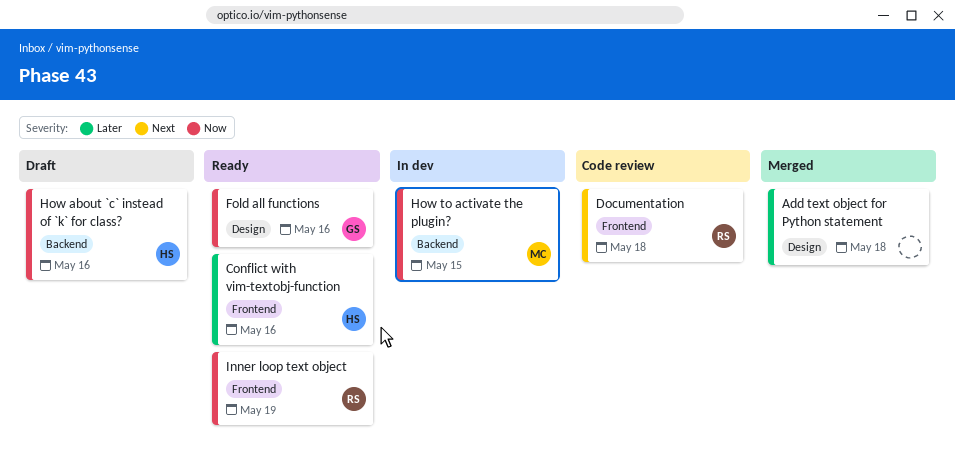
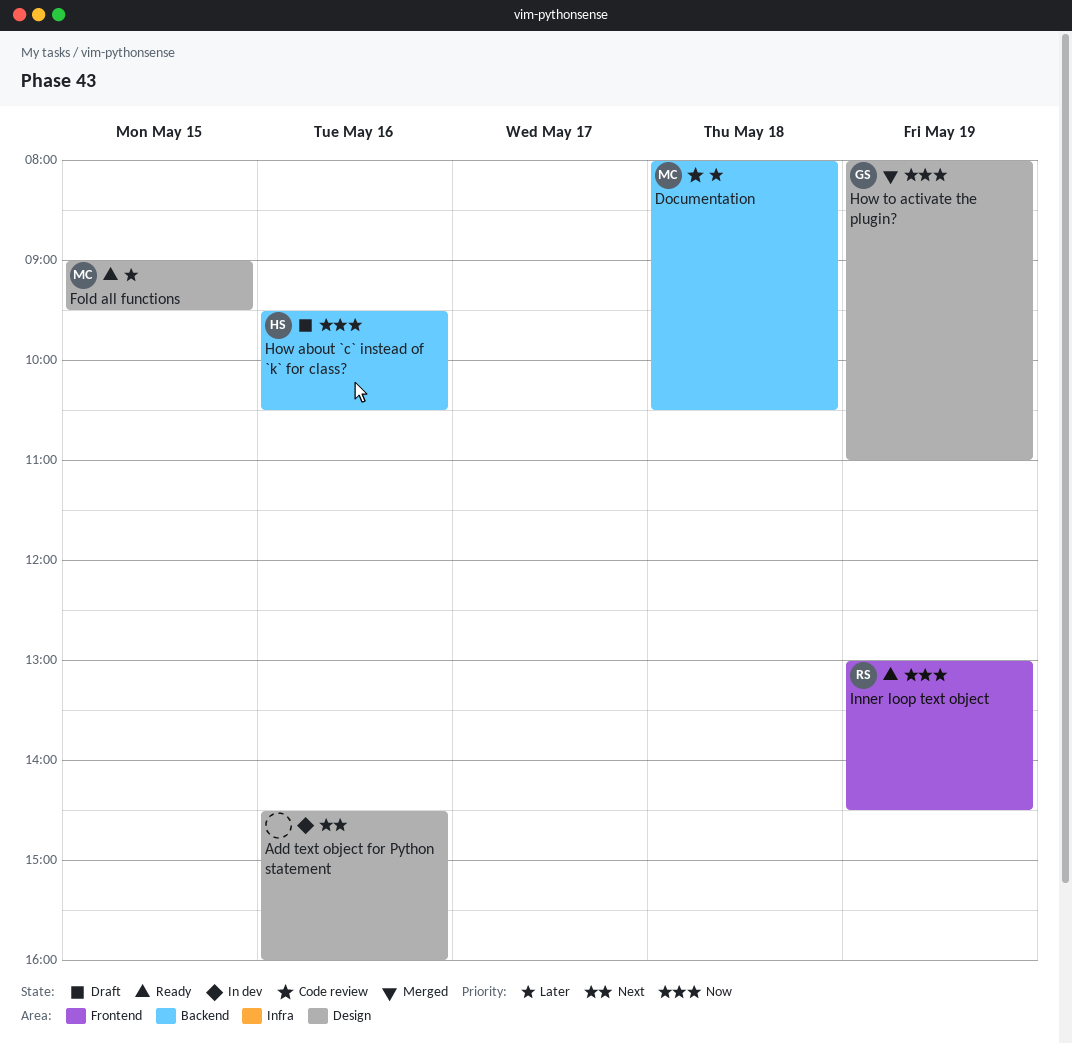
Add text object for Python statement, status: Merged -> In dev
Add text object for Python statement, priority: Later -> Next
Add text object for Python statement, day: May 18 -> May 16
Conflict with vim-textobj-function: present -> none
Documentation, owner: RS -> MC
Documentation, priority: Next -> Later
Documentation, label: Frontend -> Backend
Fold all functions, owner: GS -> MC
Fold all functions, priority: Now -> Later
Fold all functions, day: May 16 -> May 15
How to activate the plugin?, status: In dev -> Merged
How to activate the plugin?, owner: MC -> GS
How to activate the plugin?, label: Backend -> Design
How to activate the plugin?, day: May 15 -> May 19

